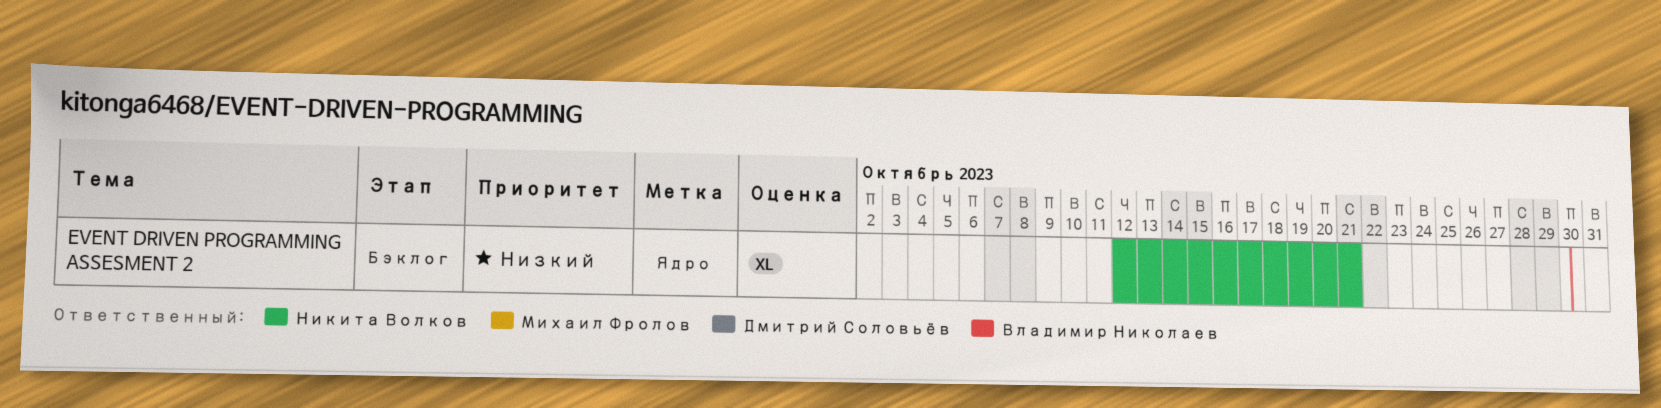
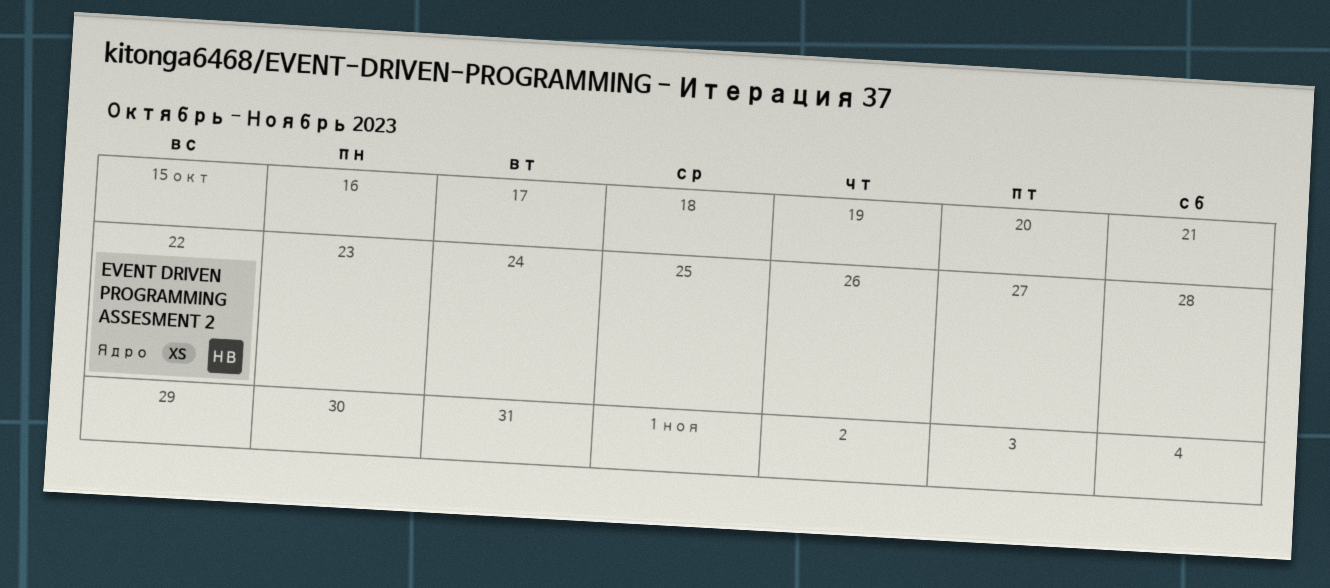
EVENT DRIVEN PROGRAMMING ASSESMENT 2, estimate: XL -> XS
EVENT DRIVEN PROGRAMMING ASSESMENT 2, due: Oct 21 -> Oct 22

